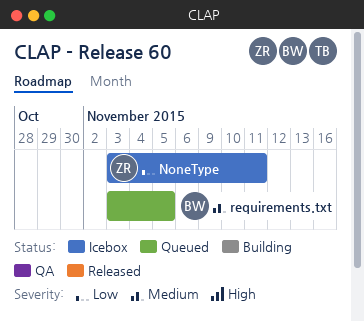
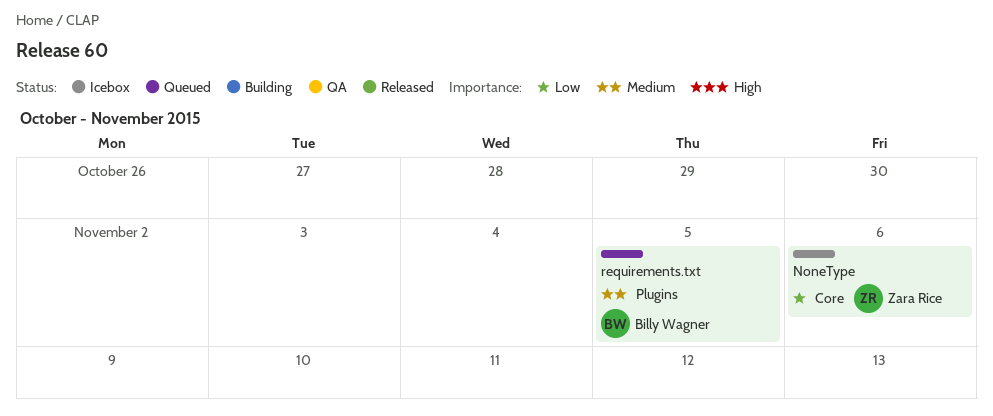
NoneType, due: Nov 11 -> Nov 6

